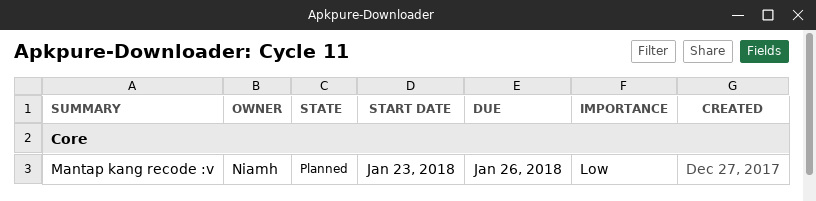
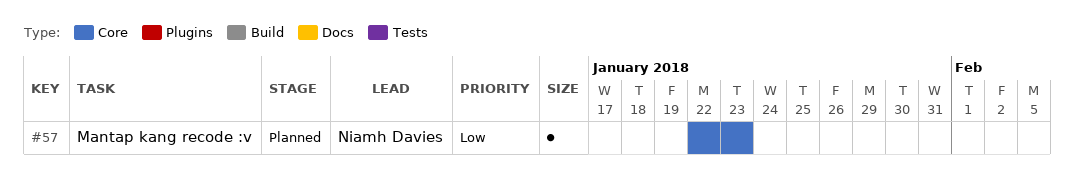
Mantap kang recode :v, start: Jan 23 -> Jan 22
Mantap kang recode :v, due: Jan 26 -> Jan 23

